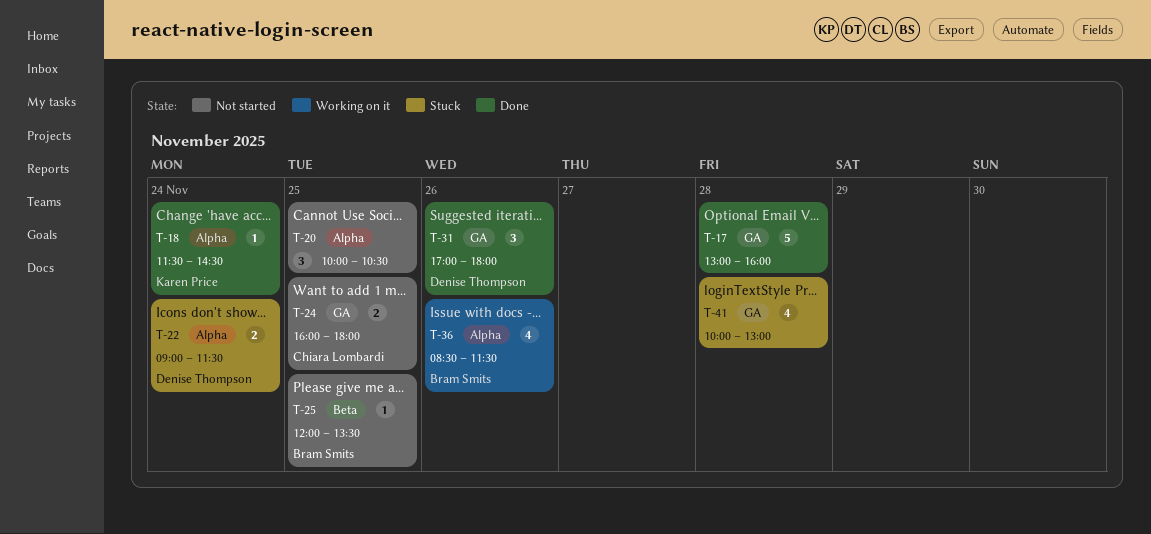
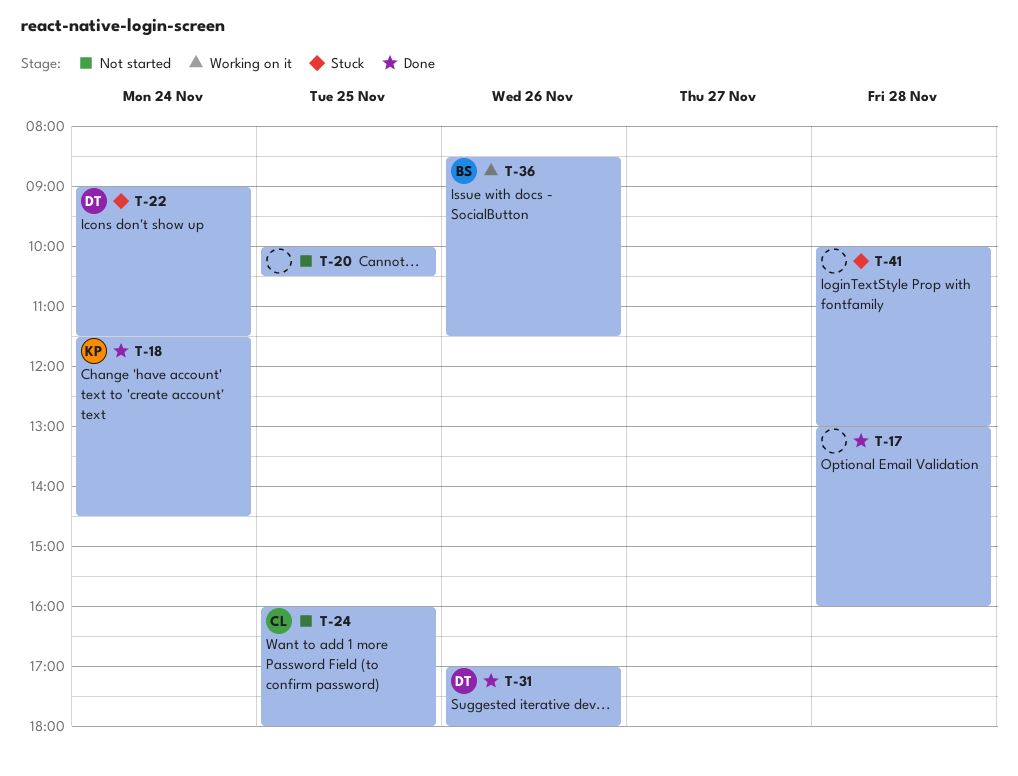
T-25: present -> none

